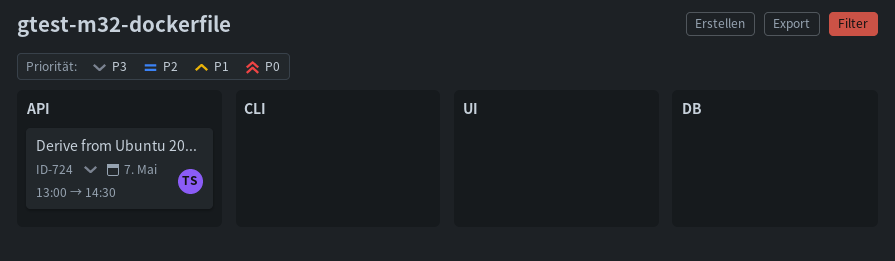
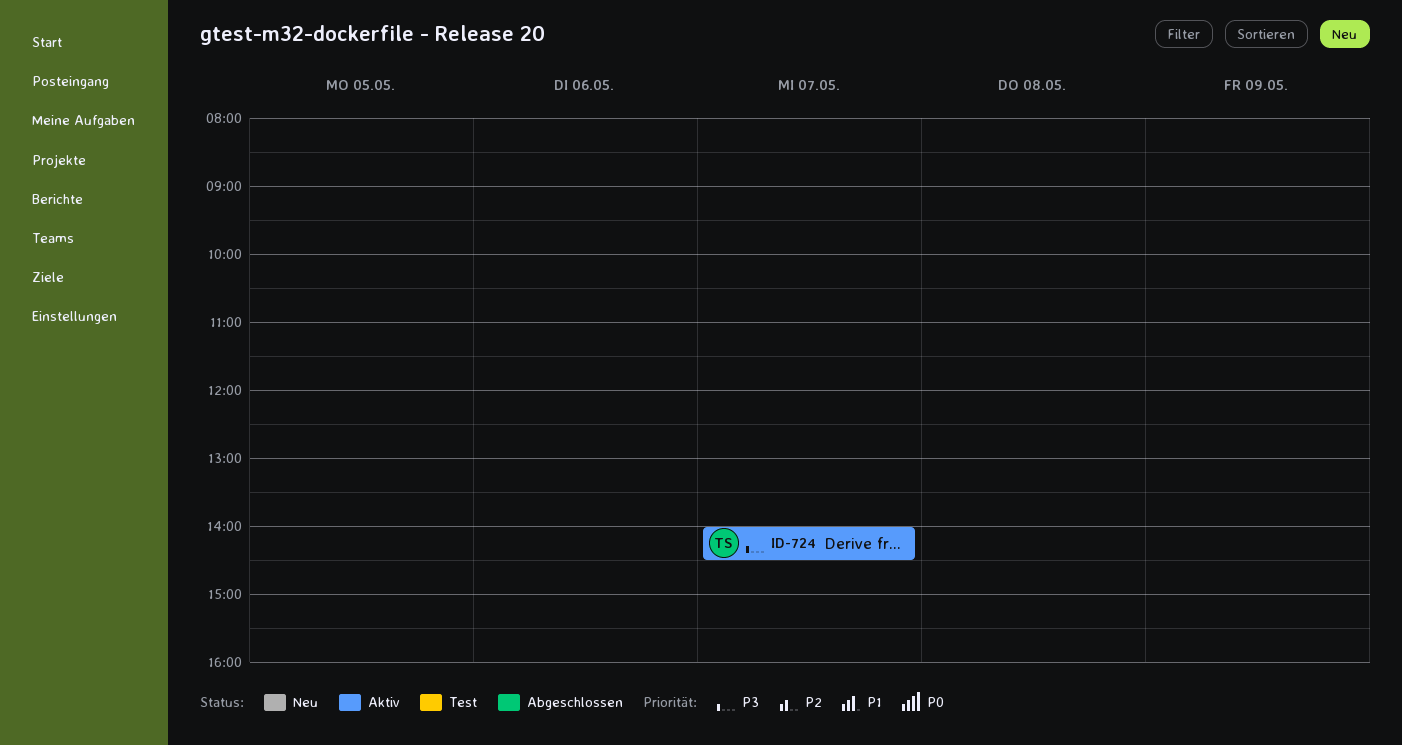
ID-724, begins: 13:00 -> 14:00

